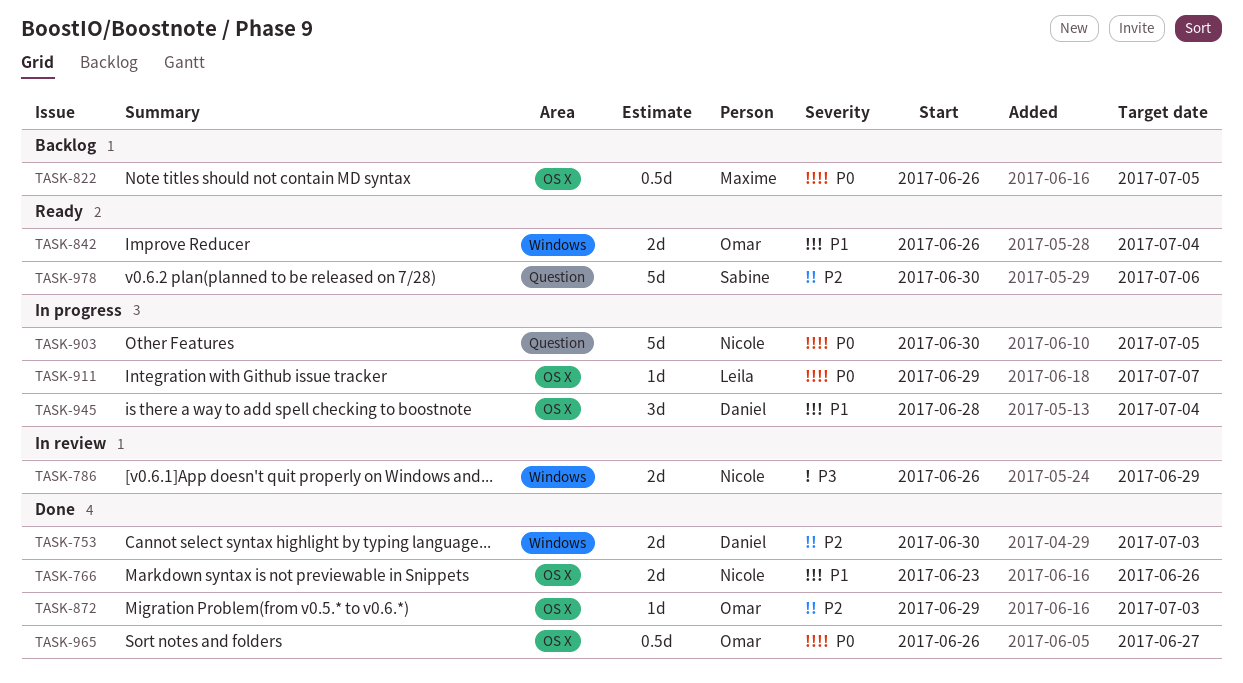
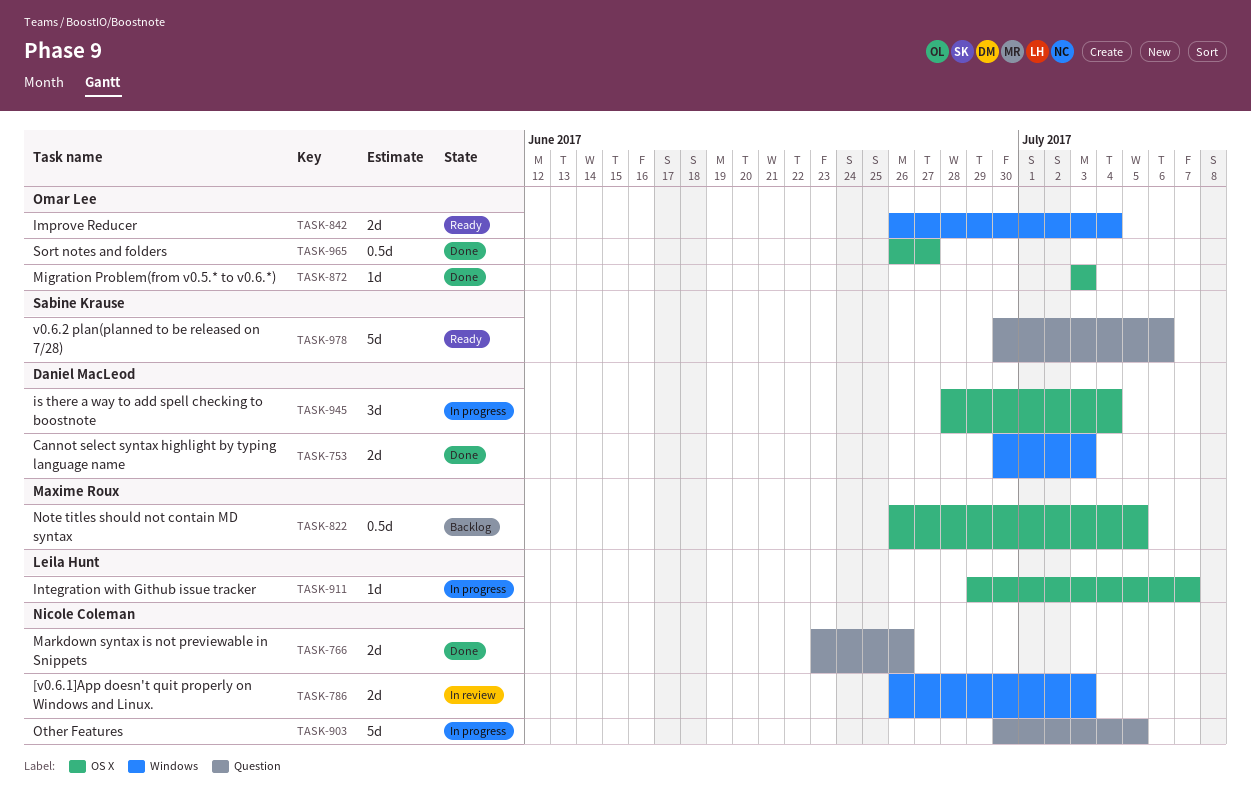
TASK-766, label: OS X -> Question
TASK-786, due: Jun 29 -> Jul 3
TASK-872, start: Jun 29 -> Jul 3

